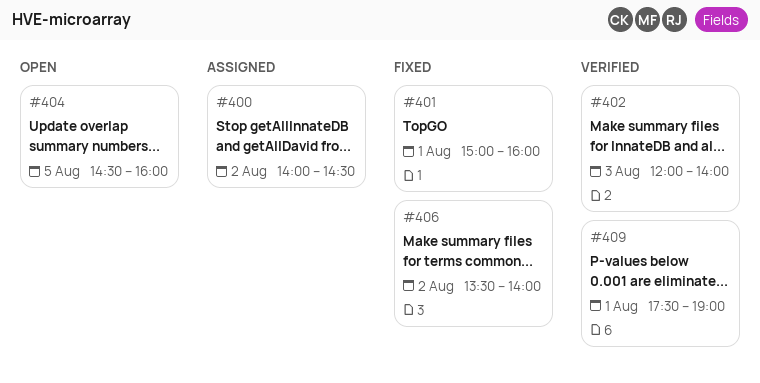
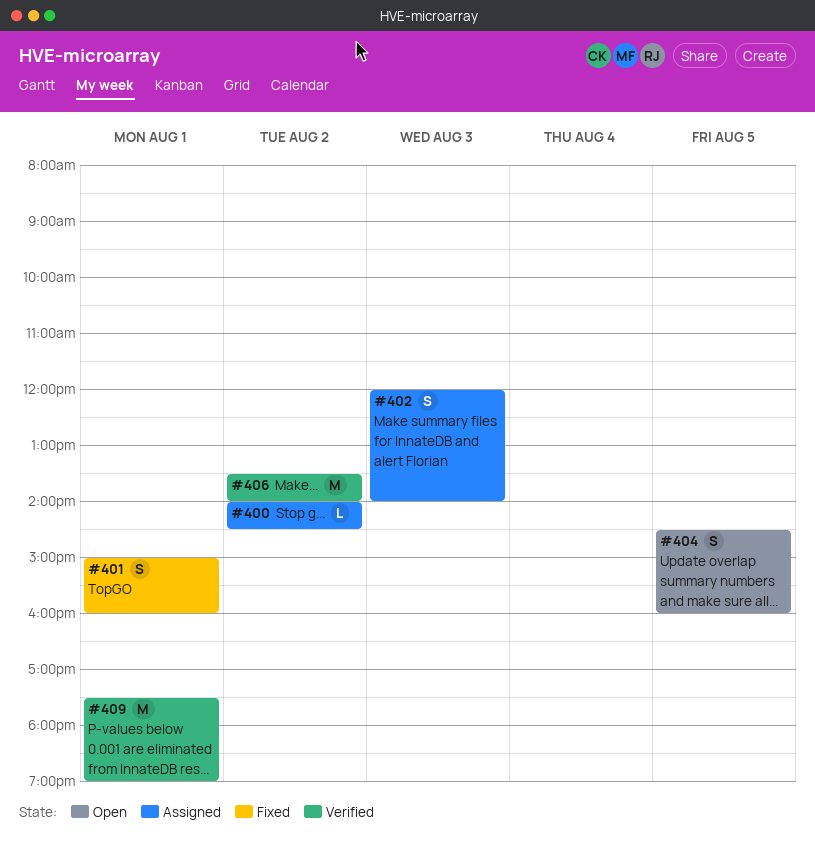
#402, status: Verified -> Assigned
#406, status: Fixed -> Verified

